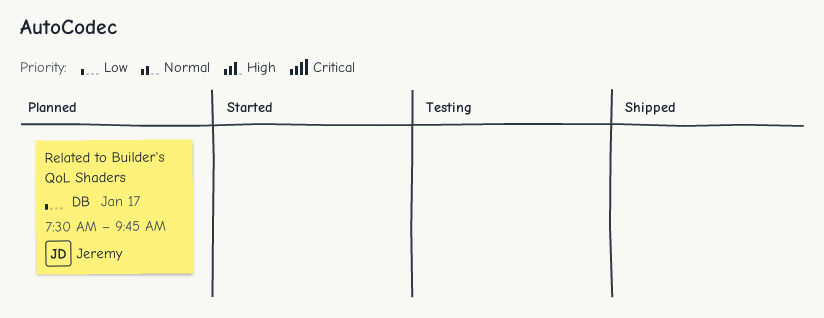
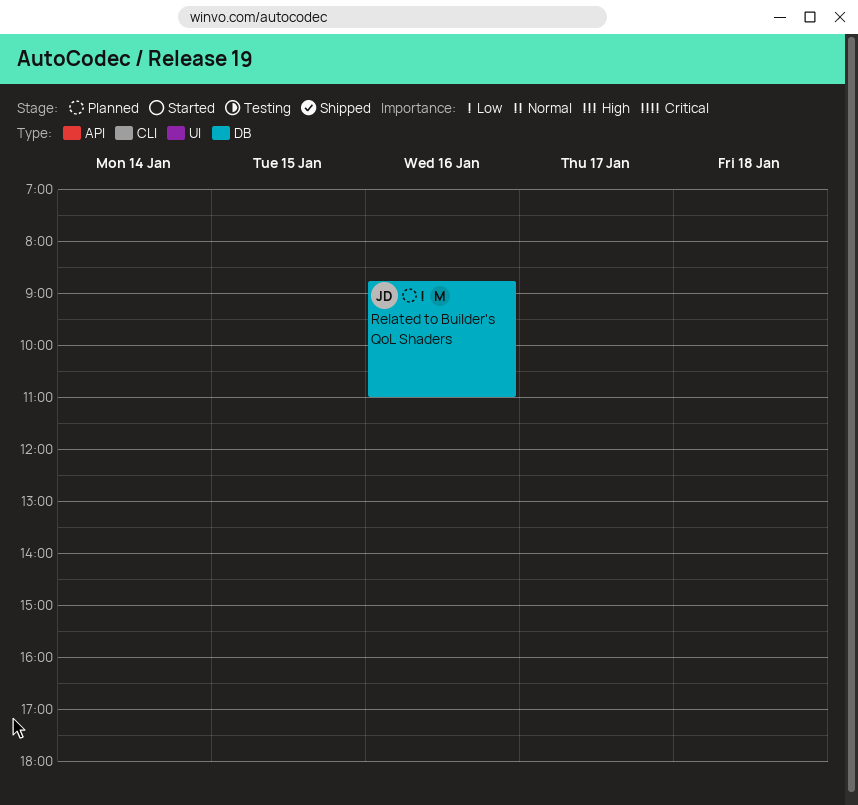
Related to Builder's QoL Shaders, day: Jan 17 -> Jan 16
Related to Builder's QoL Shaders, begins: 07:30 -> 08:45
Related to Builder's QoL Shaders, ends: 09:45 -> 11:00

